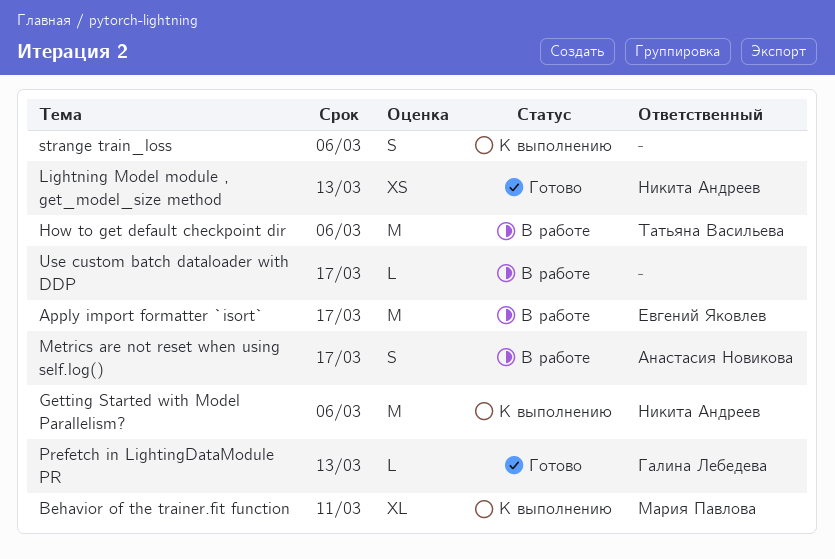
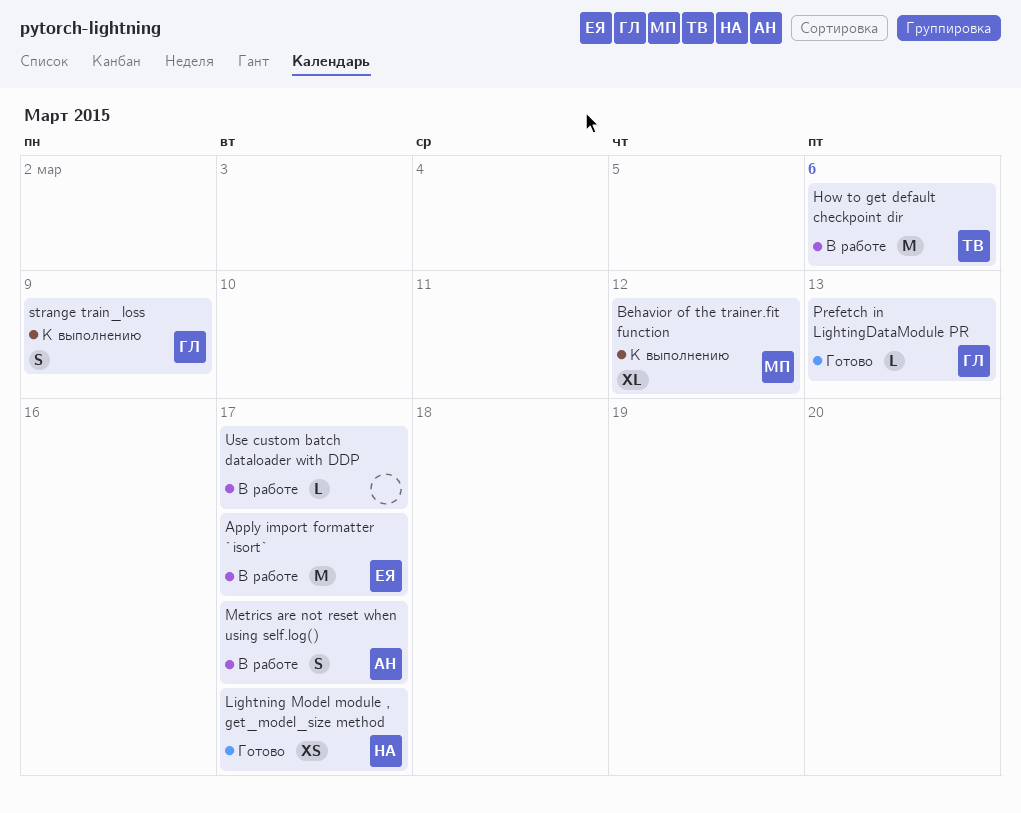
Behavior of the trainer.fit function, due: Mar 11 -> Mar 12
Getting Started with Model Parallelism?: present -> none
Lightning Model module , get_model_size method, due: Mar 13 -> Mar 17
strange train_loss, owner: none -> Галина Лебедева
strange train_loss, due: Mar 6 -> Mar 9

